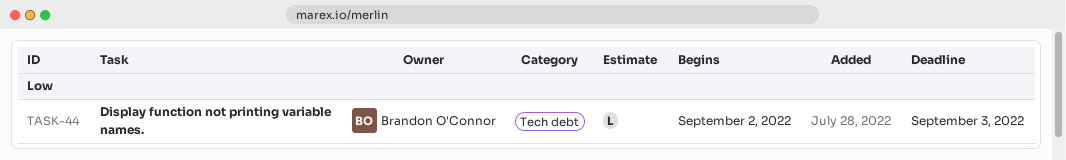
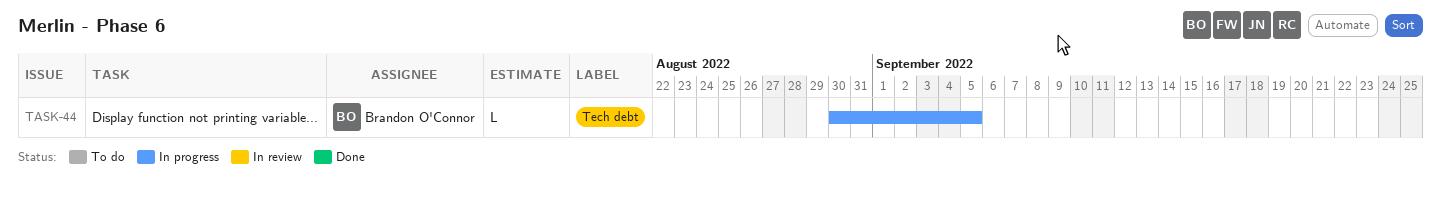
TASK-44, start: Sep 2 -> Aug 30
TASK-44, due: Sep 3 -> Sep 5

